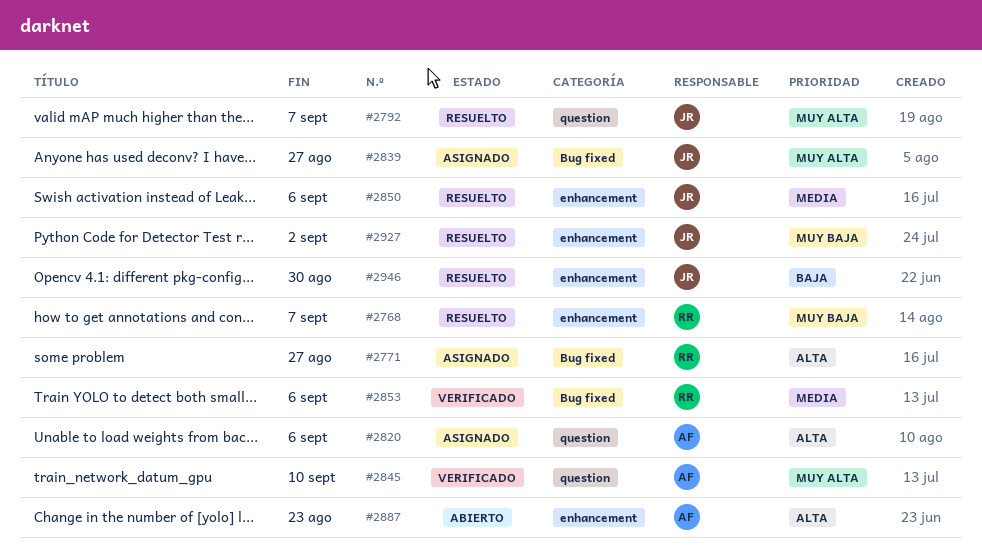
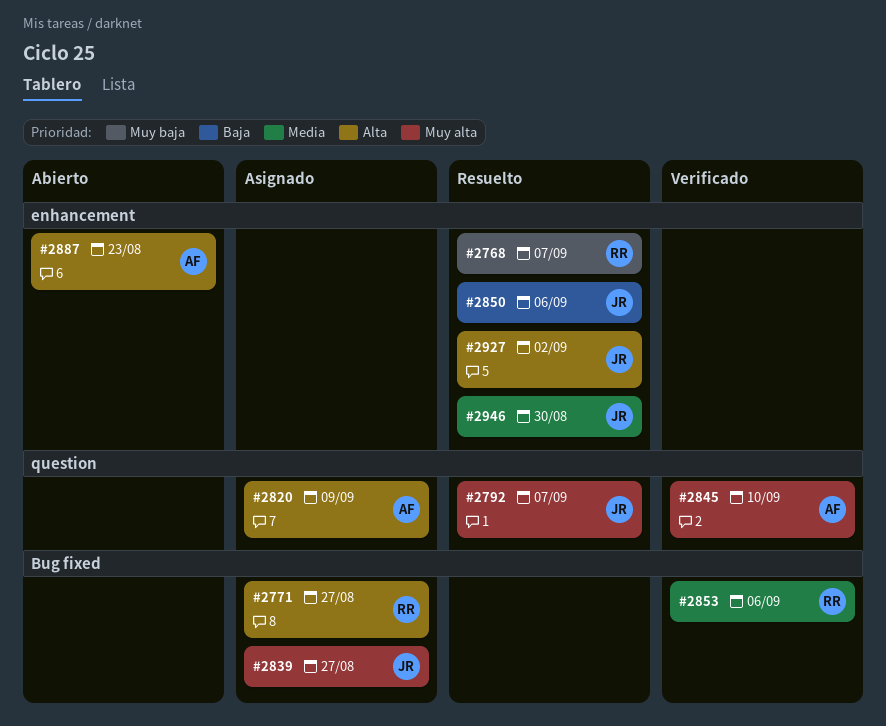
#2820, due: Sep 6 -> Sep 9
#2850, priority: Media -> Baja
#2927, priority: Muy baja -> Alta
#2946, priority: Baja -> Media

